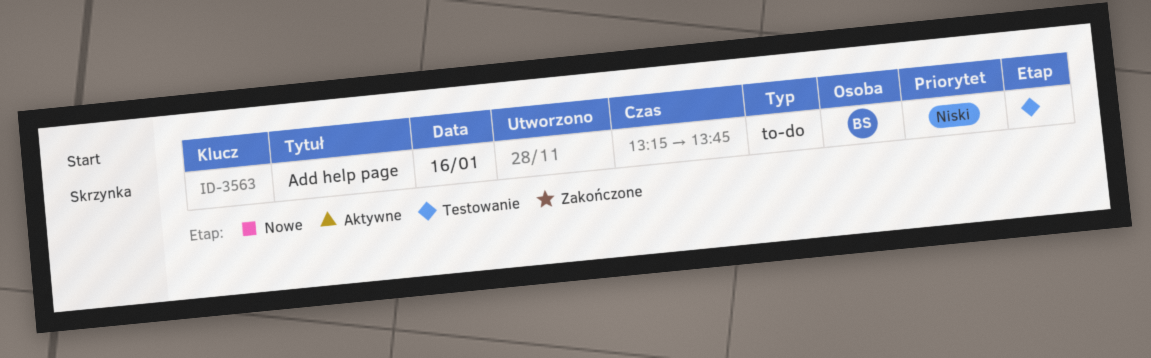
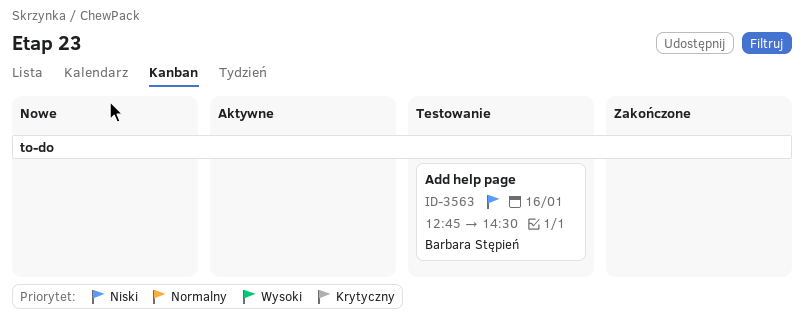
ID-3563, begins: 13:15 -> 12:45
ID-3563, ends: 13:45 -> 14:30

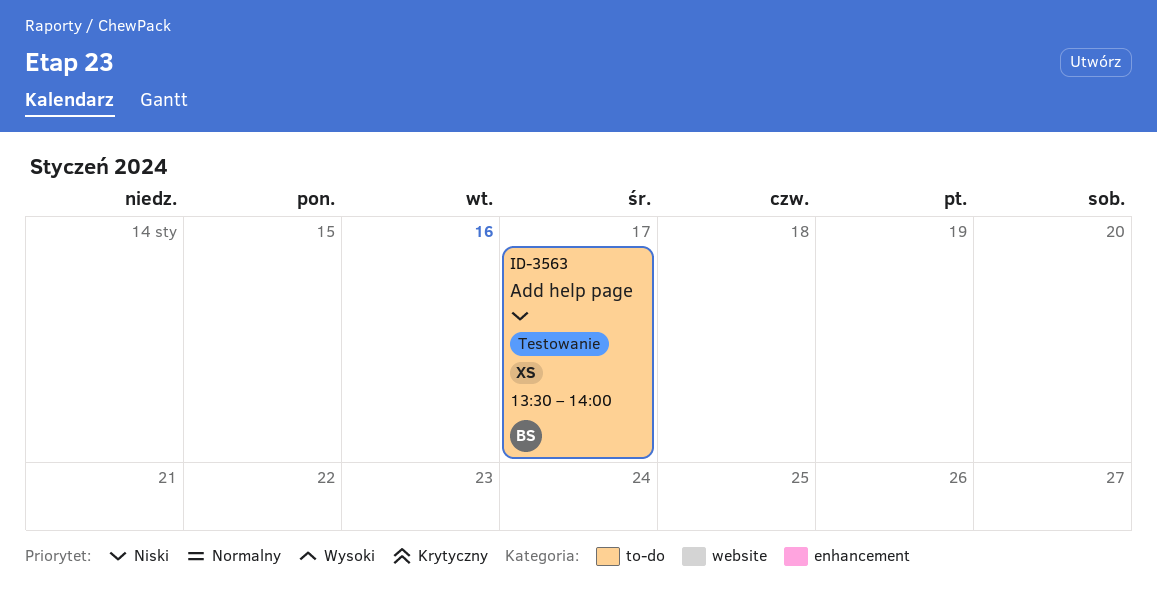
ID-3563, day: Jan 16 -> Jan 17
ID-3563, begins: 12:45 -> 13:30
ID-3563, ends: 14:30 -> 14:00

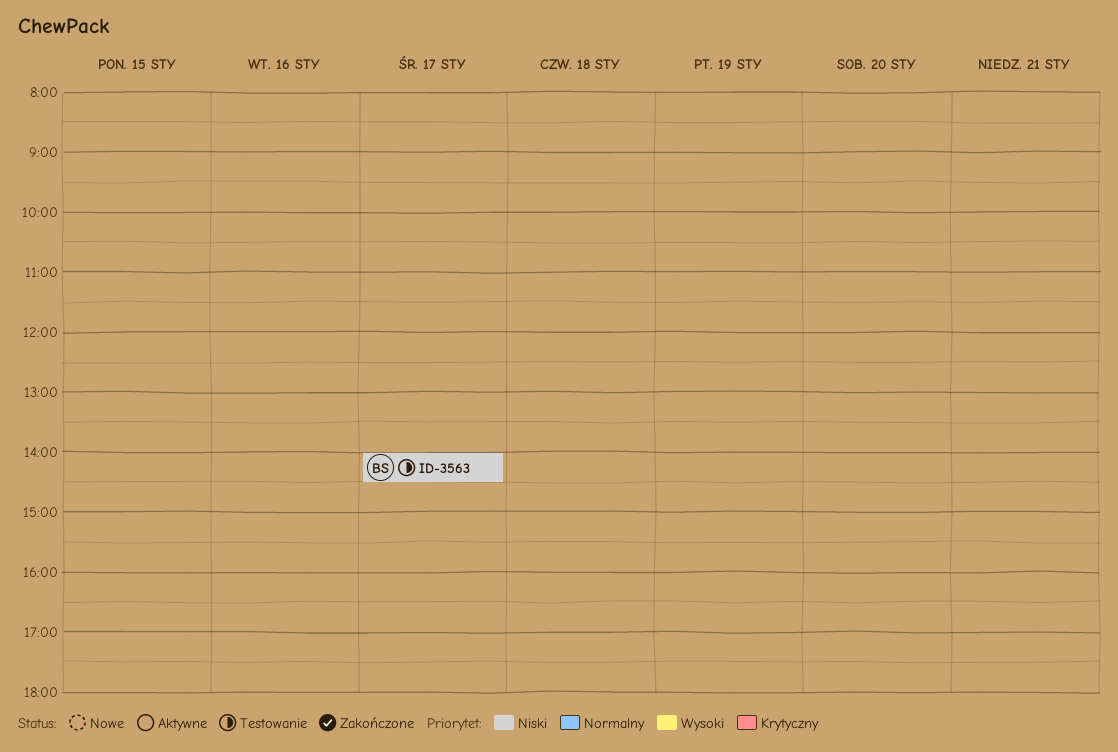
ID-3563, begins: 13:30 -> 14:00
ID-3563, ends: 14:00 -> 14:30

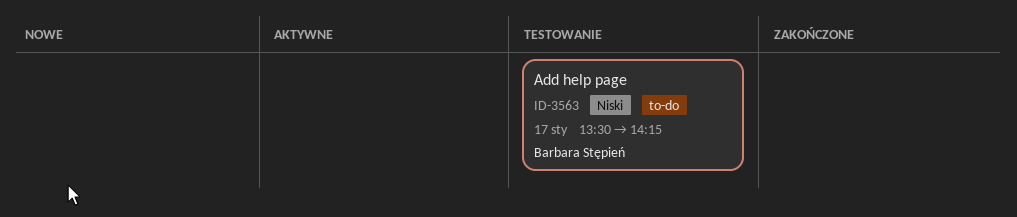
ID-3563, begins: 14:00 -> 13:30
ID-3563, ends: 14:30 -> 14:15

